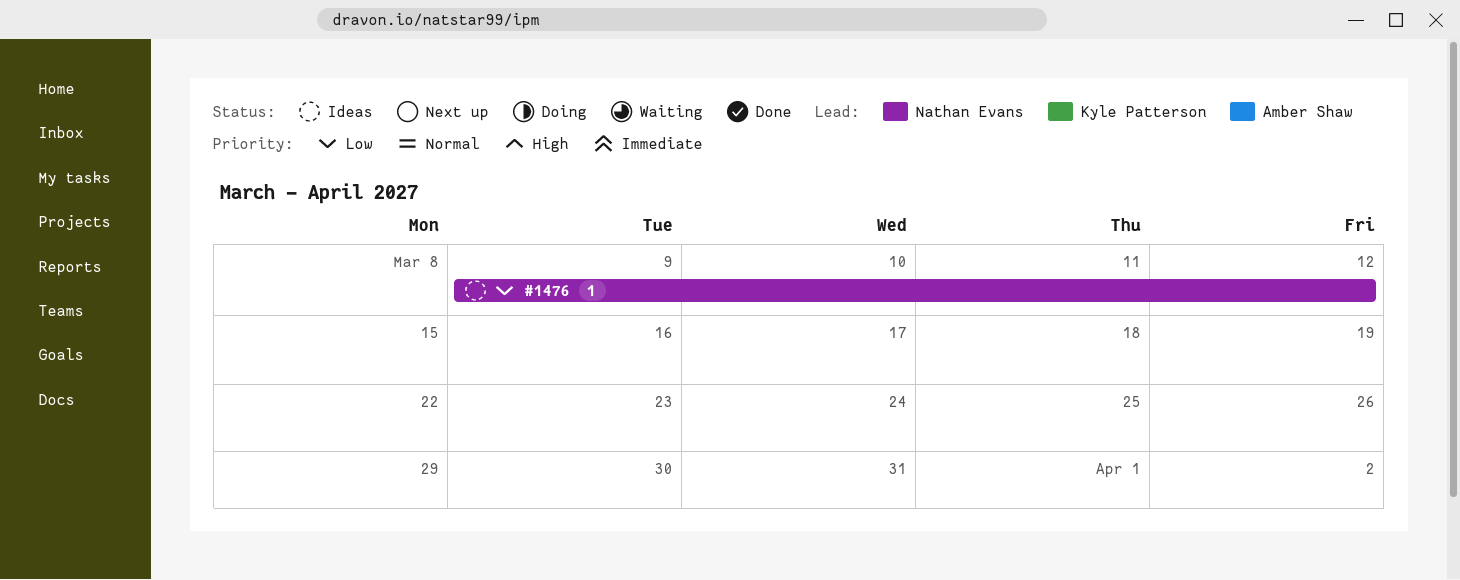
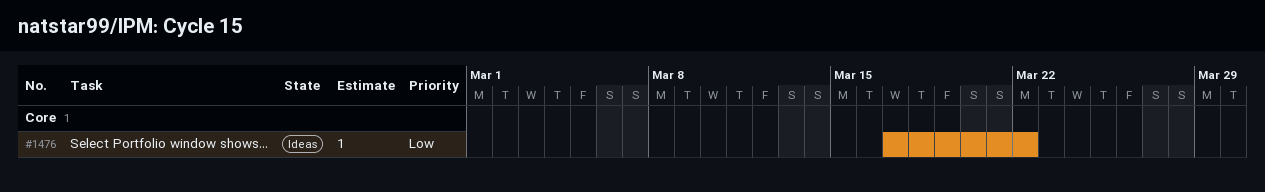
#1476, start: Mar 9 -> Mar 17
#1476, due: Mar 12 -> Mar 22

